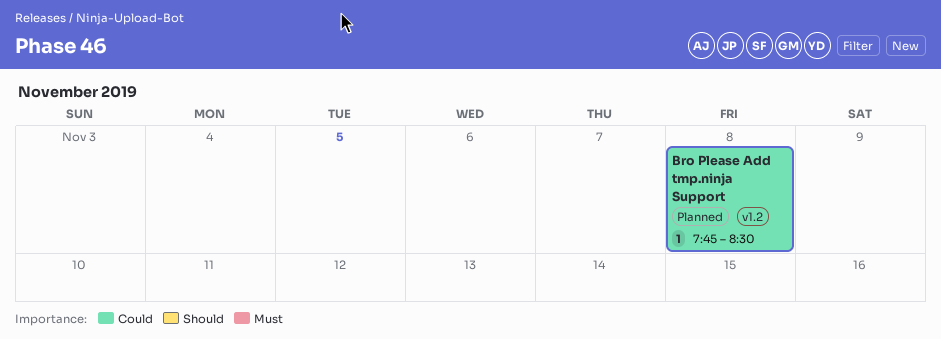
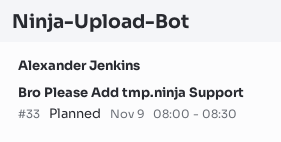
Bro Please Add tmp.ninja Support, day: Nov 8 -> Nov 9
Bro Please Add tmp.ninja Support, begins: 07:45 -> 08:00

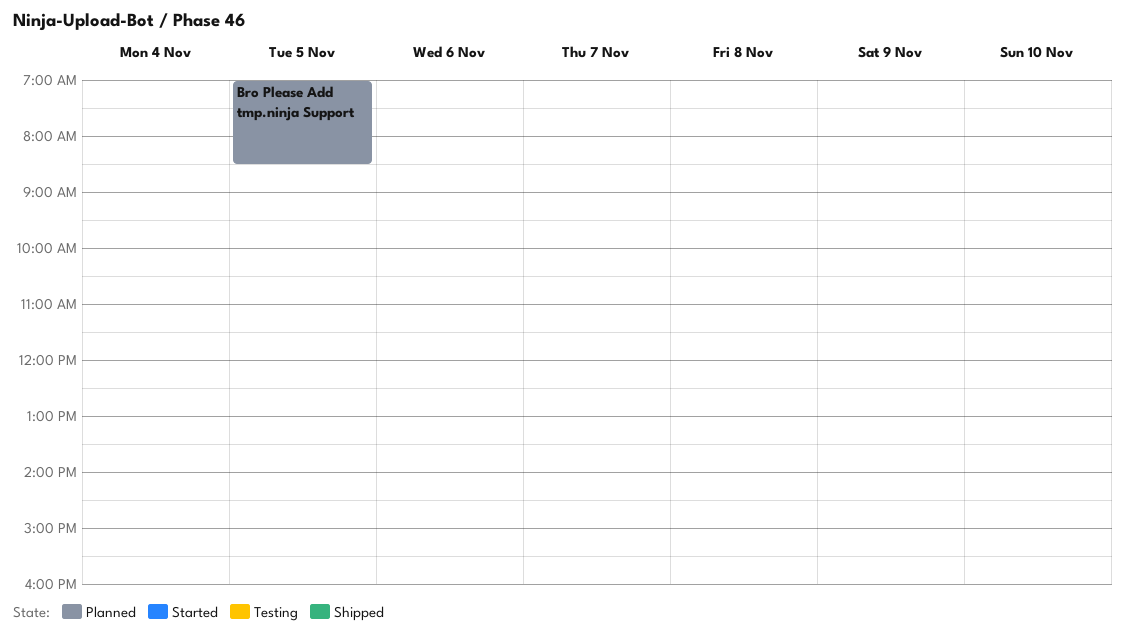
Bro Please Add tmp.ninja Support, day: Nov 9 -> Nov 5
Bro Please Add tmp.ninja Support, begins: 08:00 -> 07:00

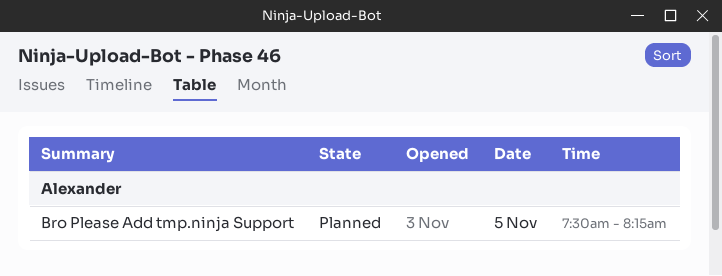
Bro Please Add tmp.ninja Support, begins: 07:00 -> 07:30
Bro Please Add tmp.ninja Support, ends: 08:30 -> 08:15

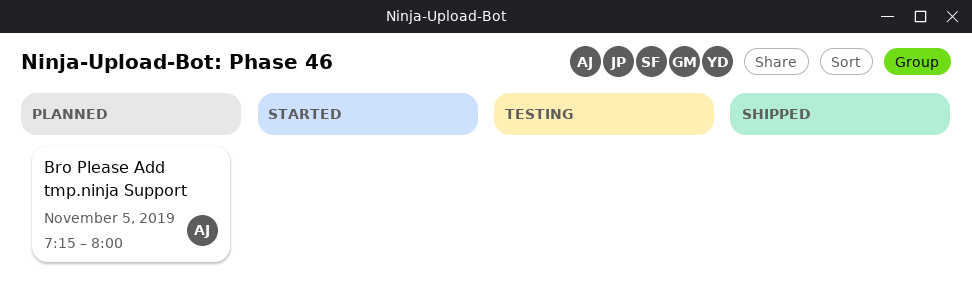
Bro Please Add tmp.ninja Support, begins: 07:30 -> 07:15
Bro Please Add tmp.ninja Support, ends: 08:15 -> 08:00

